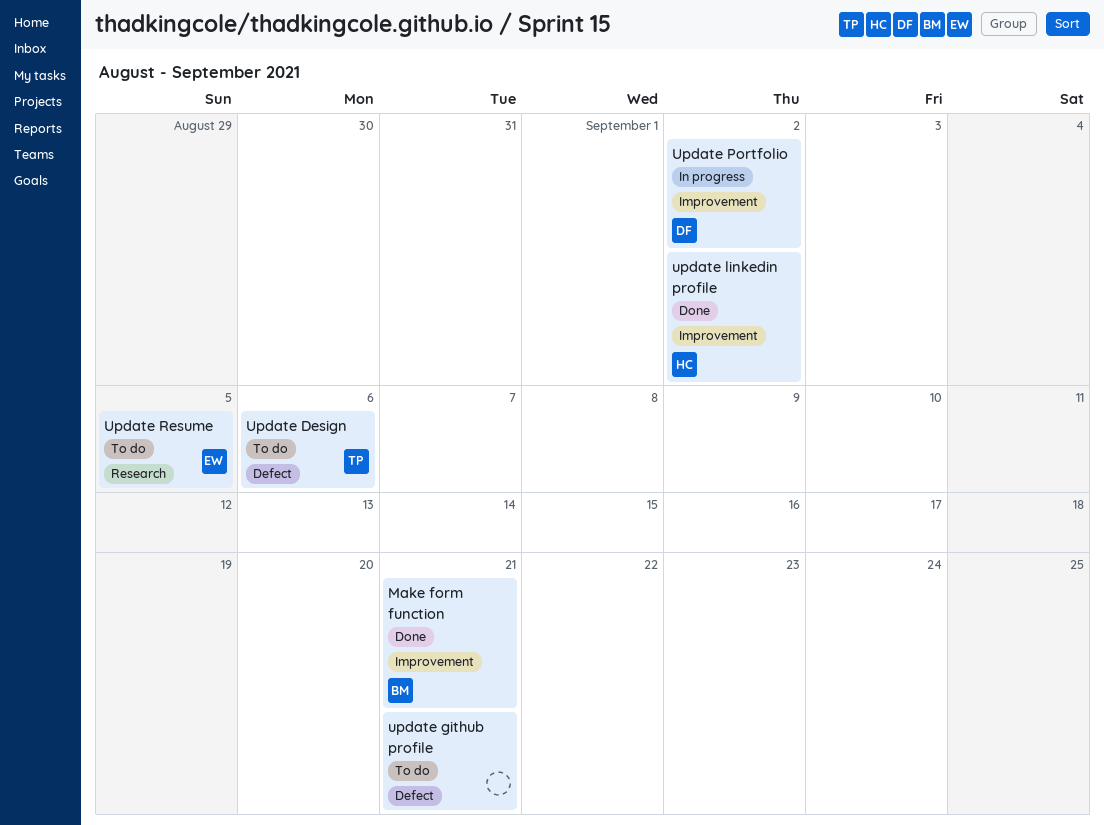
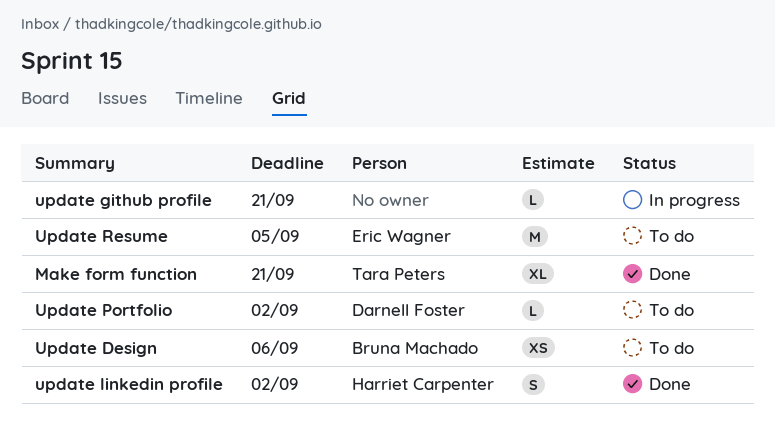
Make form function, owner: Bruna Machado -> Tara Peters
Update Design, owner: Tara Peters -> Bruna Machado
update github profile, status: To do -> In progress
Update Portfolio, status: In progress -> To do

